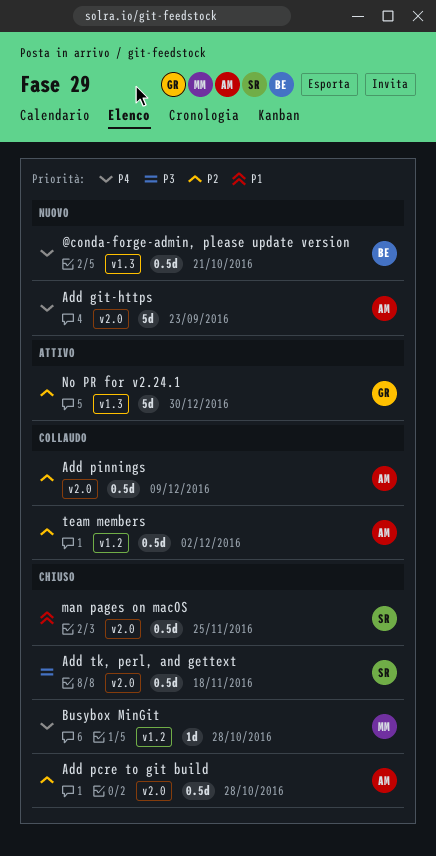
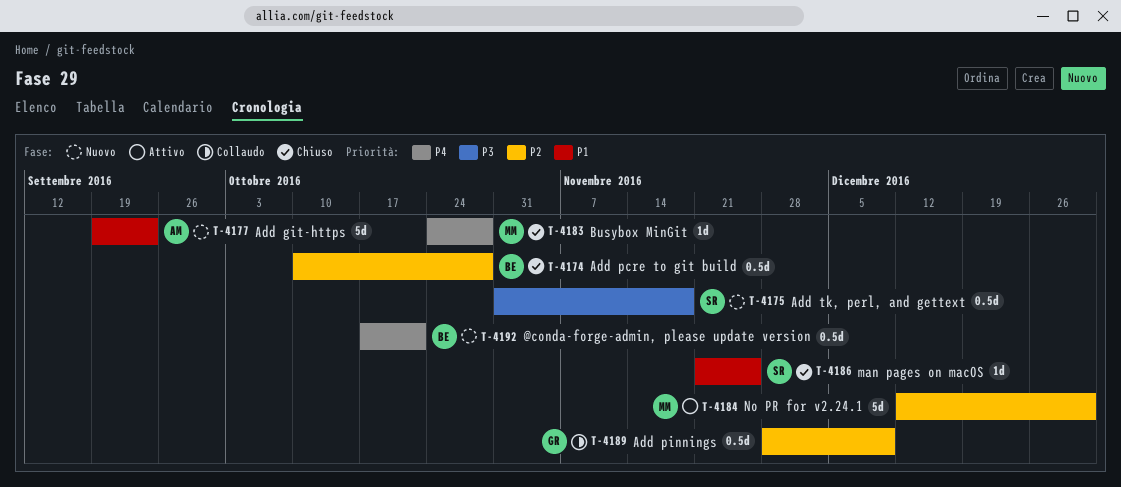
Add git-https, priority: P4 -> P1
Add pcre to git build, owner: AM -> BE
Add pinnings, owner: AM -> GR
Add tk, perl, and gettext, status: Chiuso -> Nuovo
man pages on macOS, estimate: 0.5d -> 1d
No PR for v2.24.1, owner: GR -> MM
team members: present -> none

